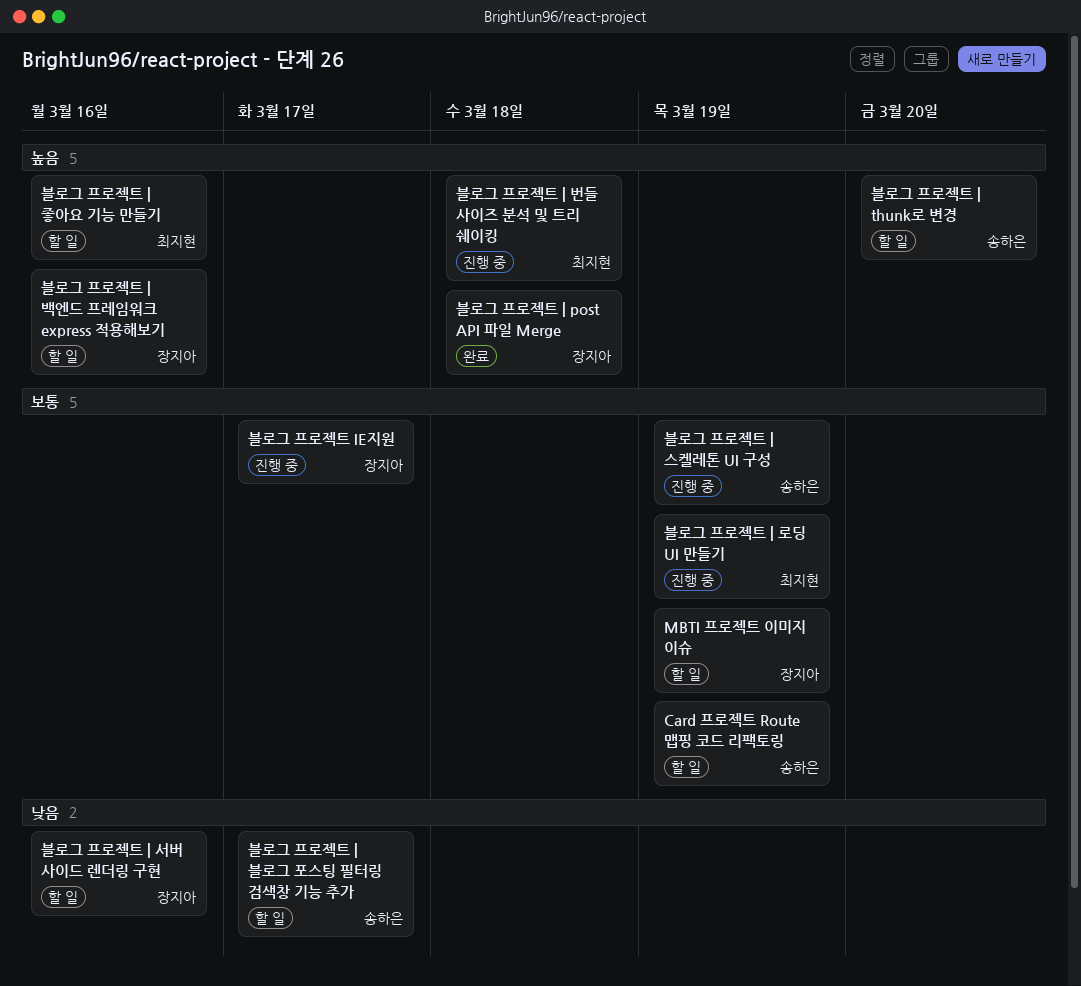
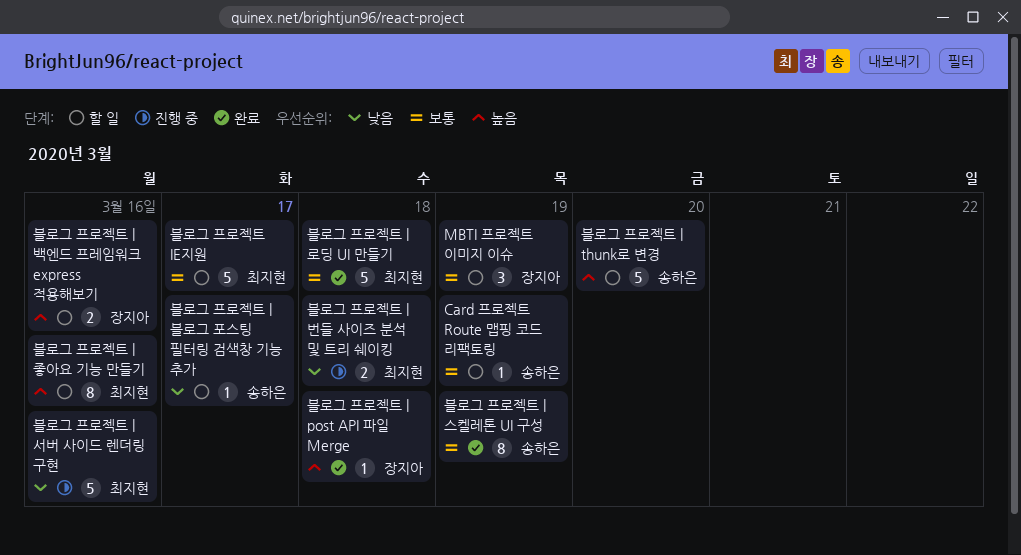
블로그 프로젝트 IE지원, status: 진행 중 -> 할 일
블로그 프로젝트 IE지원, owner: 장지아 -> 최지현
블로그 프로젝트 | 로딩 UI 만들기, status: 진행 중 -> 완료
블로그 프로젝트 | 로딩 UI 만들기, due: Mar 19 -> Mar 18
블로그 프로젝트 | 번들 사이즈 분석 및 트리 쉐이킹, priority: 높음 -> 낮음
블로그 프로젝트 | 서버 사이드 렌더링 구현, status: 할 일 -> 진행 중
블로그 프로젝트 | 서버 사이드 렌더링 구현, owner: 장지아 -> 최지현
블로그 프로젝트 | 스켈레톤 UI 구성, status: 진행 중 -> 완료

